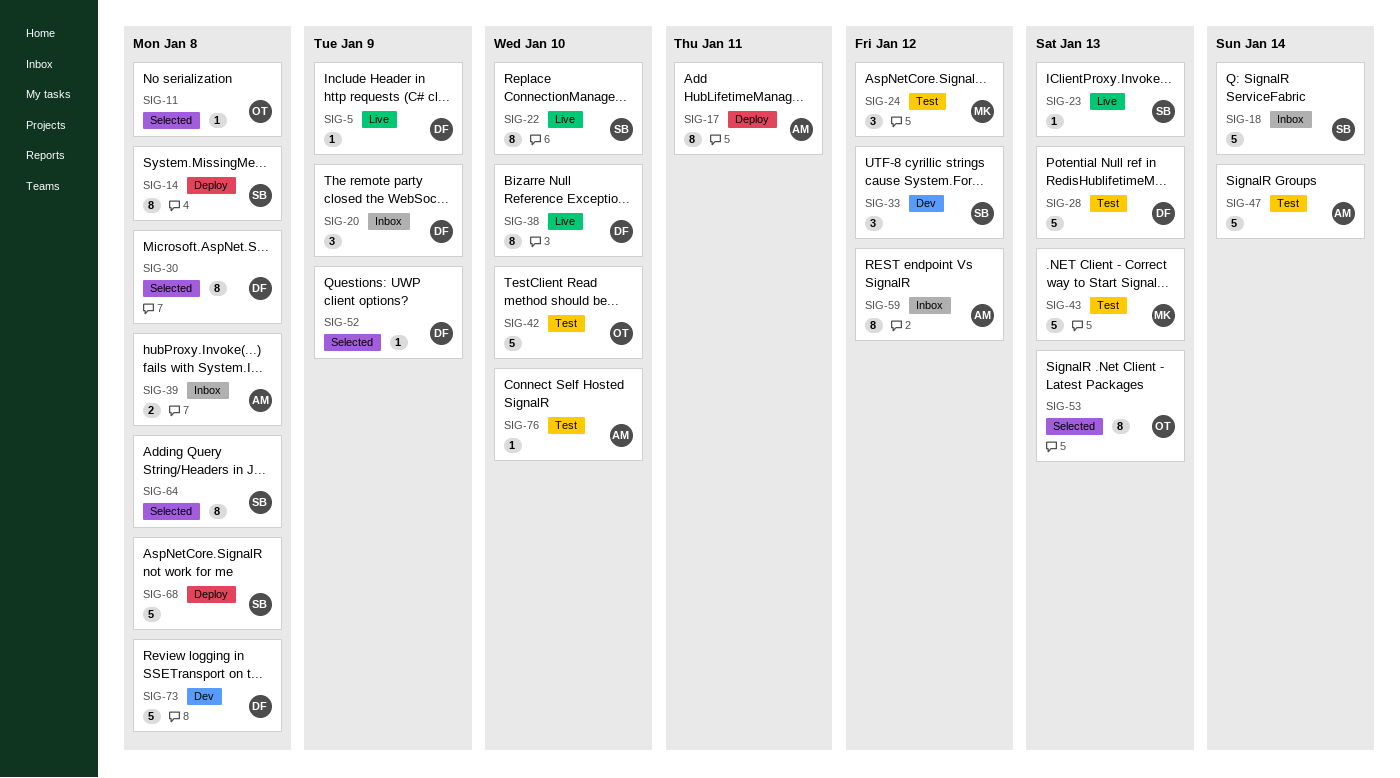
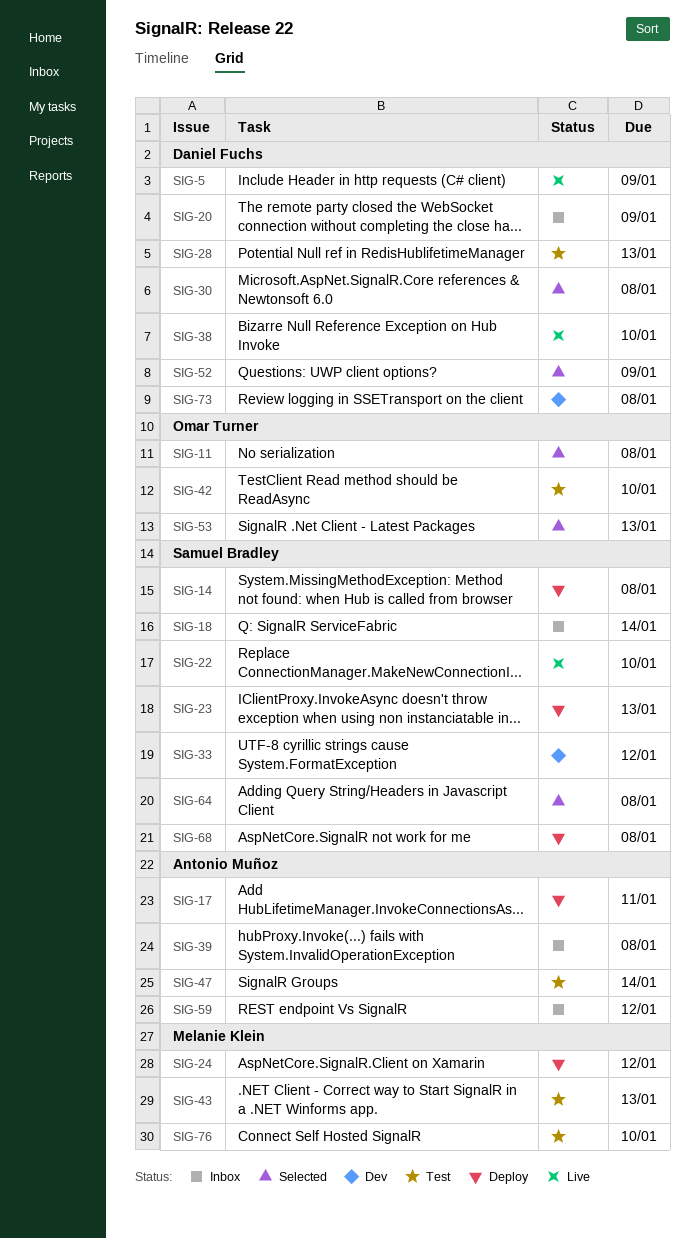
SIG-23, status: Live -> Deploy
SIG-24, status: Test -> Deploy
SIG-76, owner: Antonio Muñoz -> Melanie Klein

